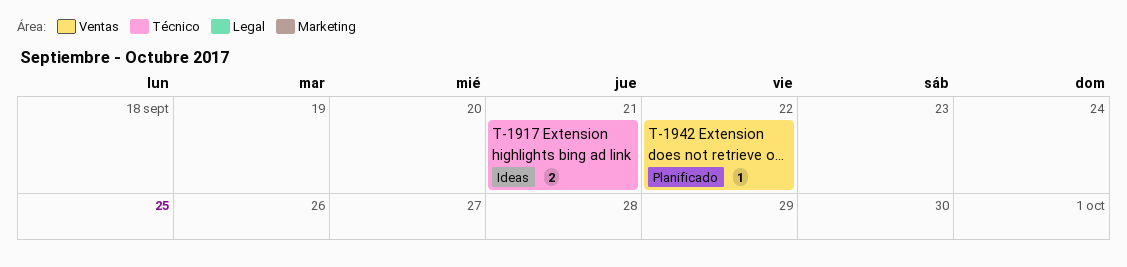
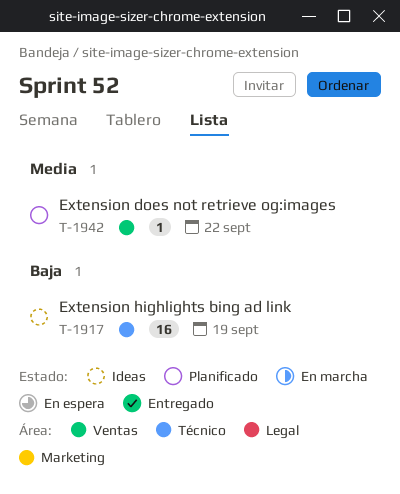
T-1917, estimate: 2 -> 16
T-1917, due: Sep 21 -> Sep 19

